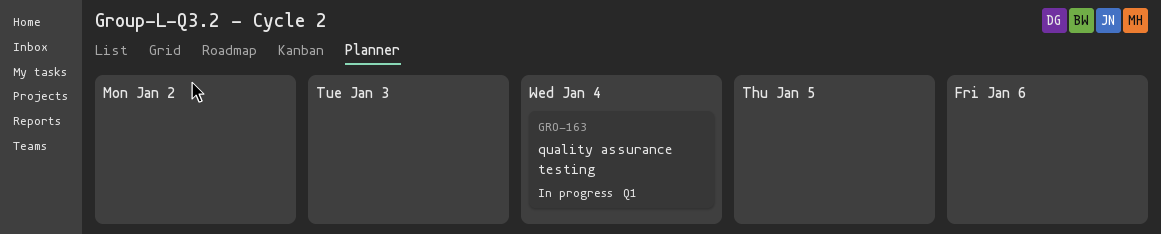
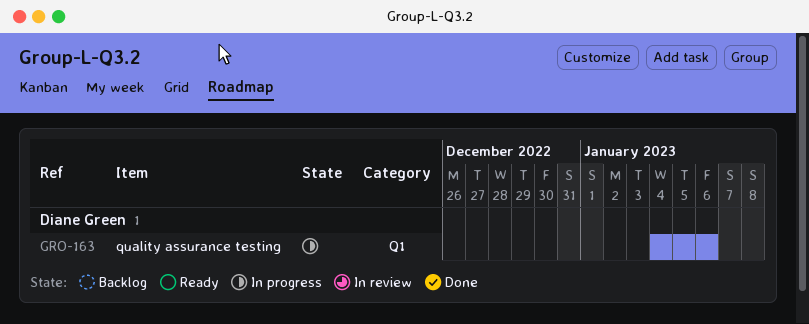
GRO-163, due: Jan 4 -> Jan 6

